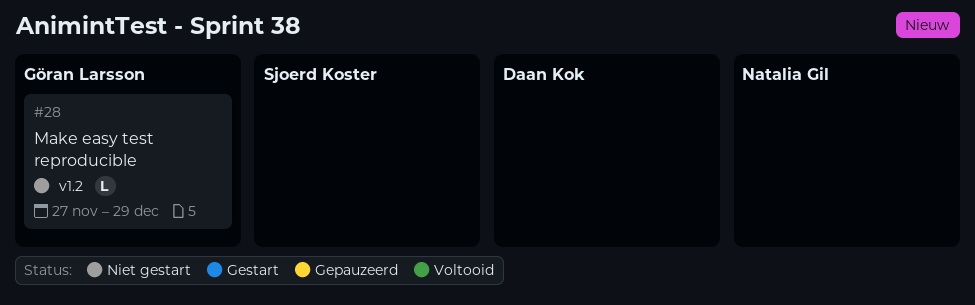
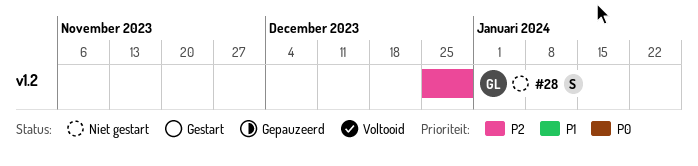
#28, estimate: L -> S
#28, start: Nov 27 -> Dec 25

